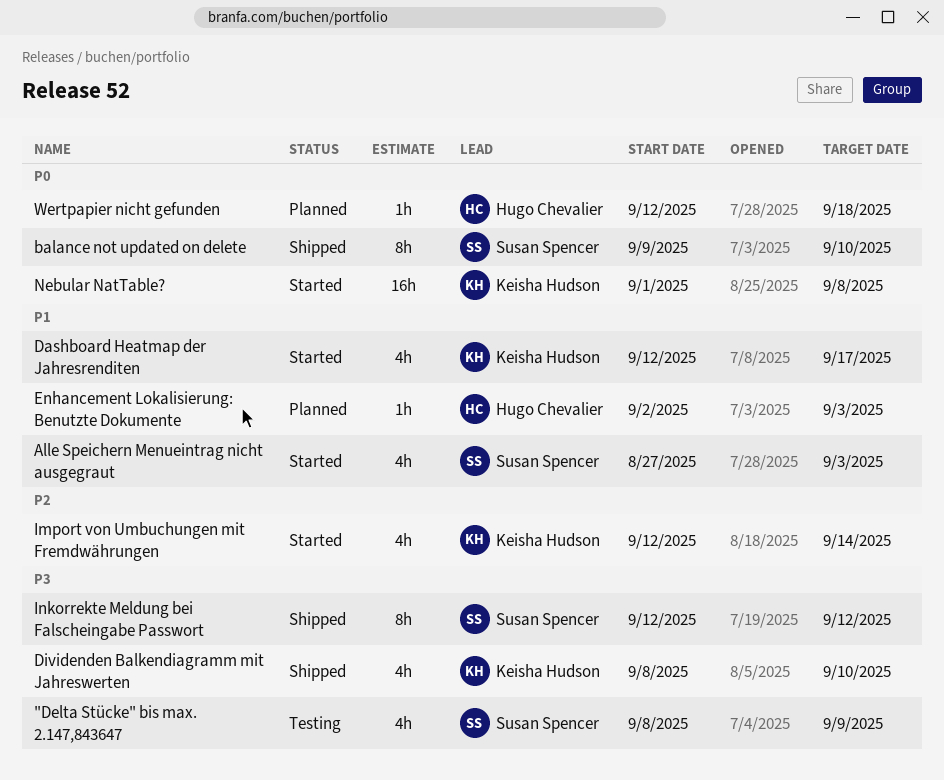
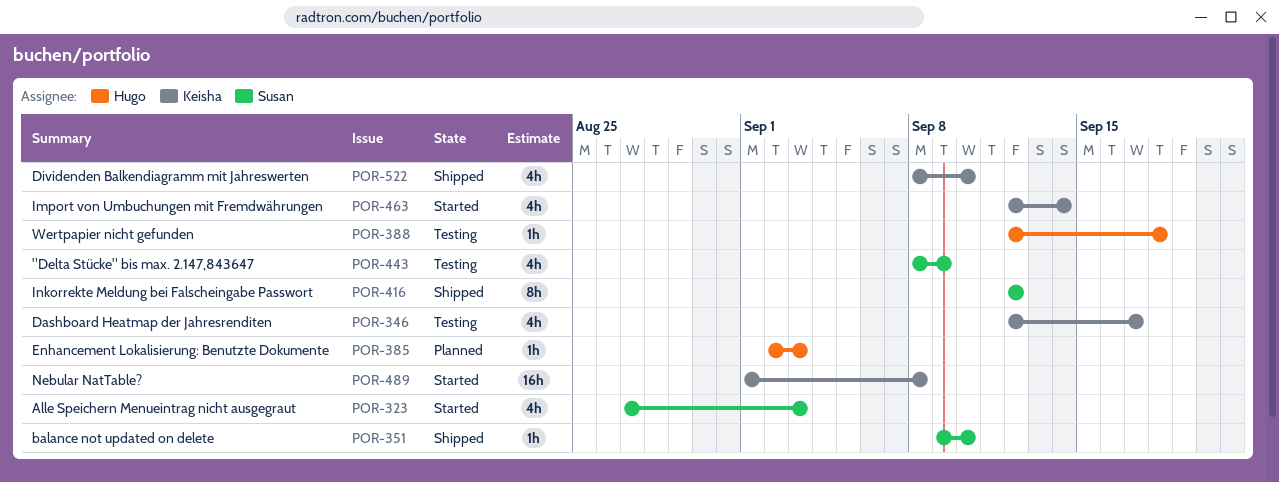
balance not updated on delete, estimate: 8h -> 1h
Dashboard Heatmap der Jahresrenditen, status: Started -> Testing
Wertpapier nicht gefunden, status: Planned -> Testing

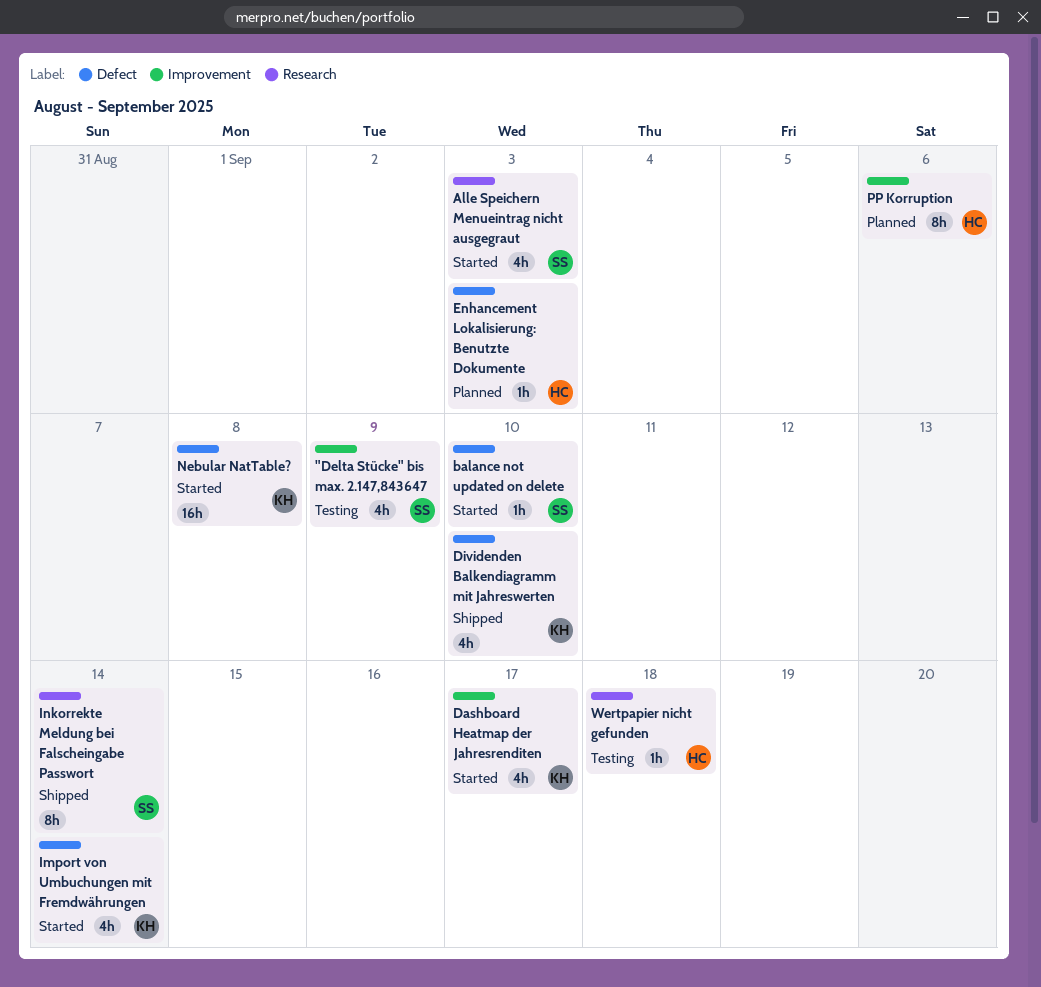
balance not updated on delete, status: Shipped -> Started
Dashboard Heatmap der Jahresrenditen, status: Testing -> Started
Inkorrekte Meldung bei Falscheingabe Passwort, due: Sep 12 -> Sep 14
PP Korruption: none -> present

